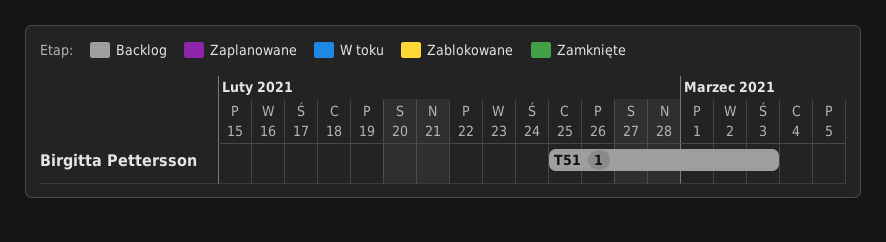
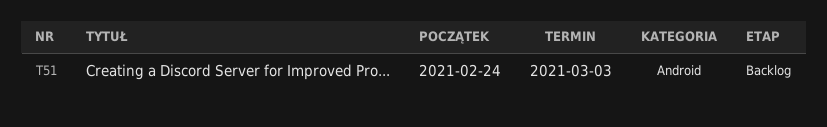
T51, start: Feb 25 -> Feb 24

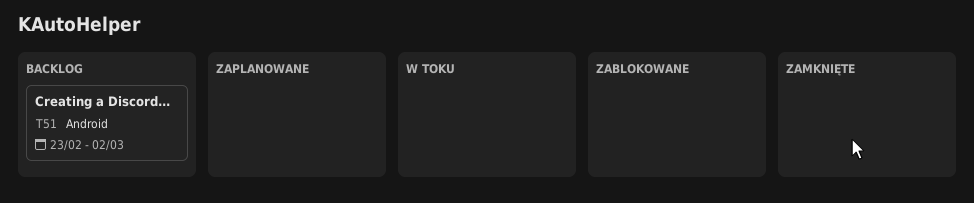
T51, start: Feb 24 -> Feb 23
T51, due: Mar 3 -> Mar 2

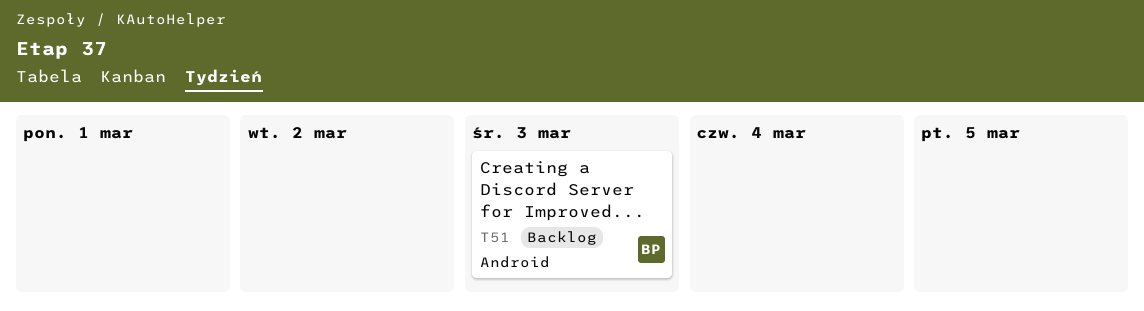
T51, due: Mar 2 -> Mar 3

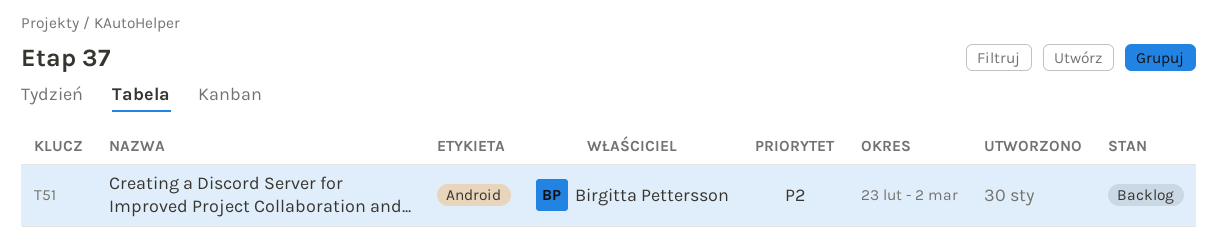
T51, due: Mar 3 -> Mar 2

